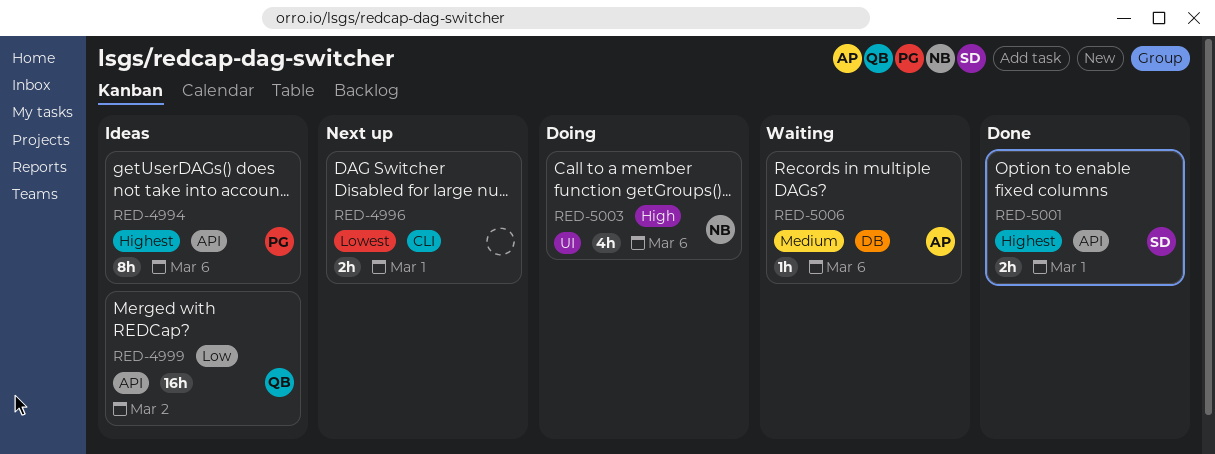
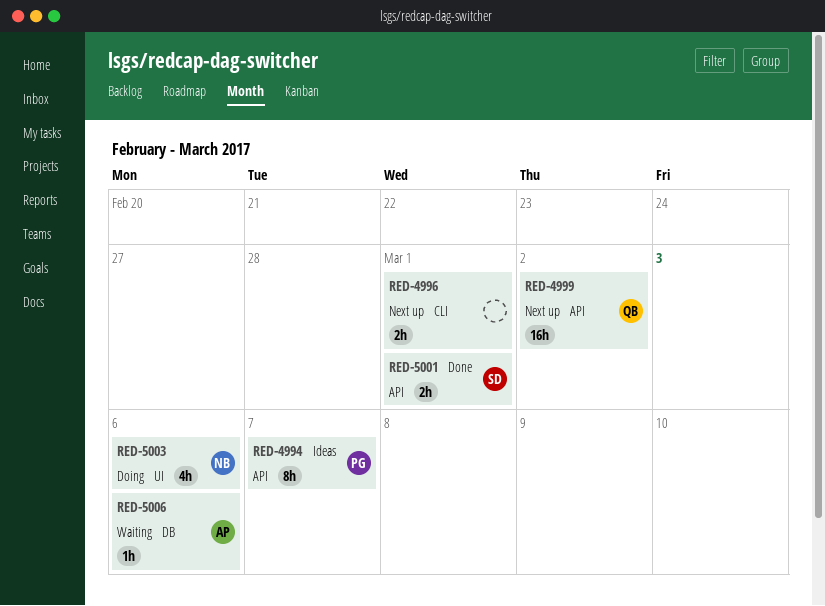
RED-4994, due: Mar 6 -> Mar 7
RED-4999, status: Ideas -> Next up

